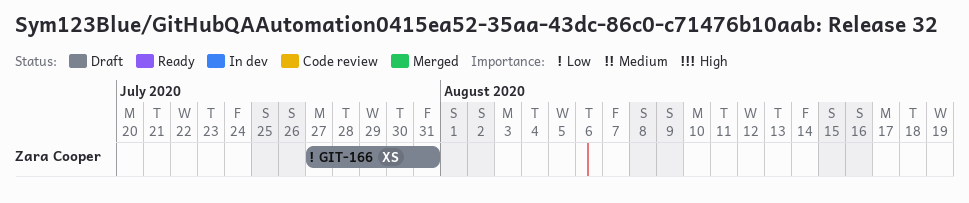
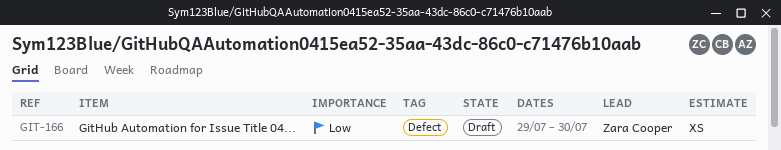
GIT-166, start: Jul 27 -> Jul 29
GIT-166, due: Jul 31 -> Jul 30

